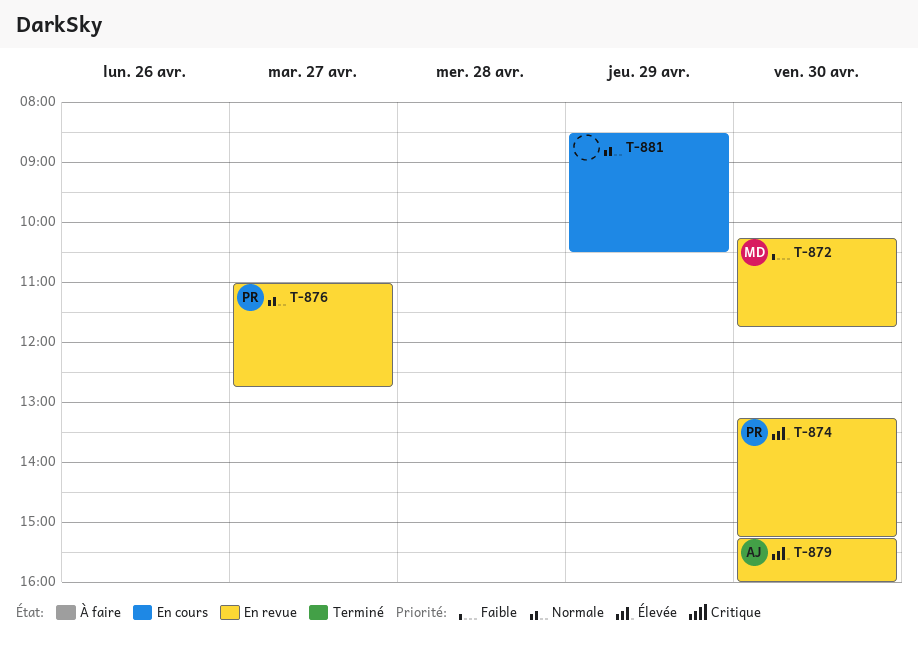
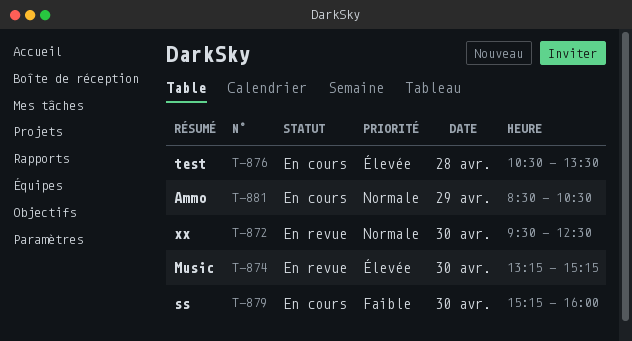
T-872, priority: Faible -> Normale
T-872, begins: 10:15 -> 09:30
T-872, ends: 11:45 -> 12:30
T-876, status: En revue -> En cours
T-876, priority: Normale -> Élevée
T-876, day: Apr 27 -> Apr 28
T-876, begins: 11:00 -> 10:30
T-876, ends: 12:45 -> 13:30
T-879, status: En revue -> En cours
T-879, priority: Élevée -> Faible

